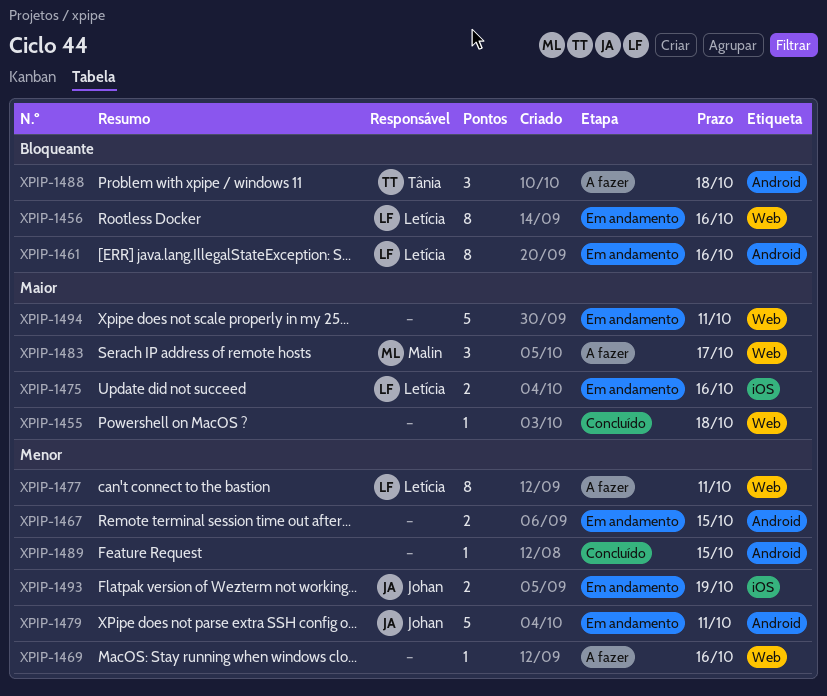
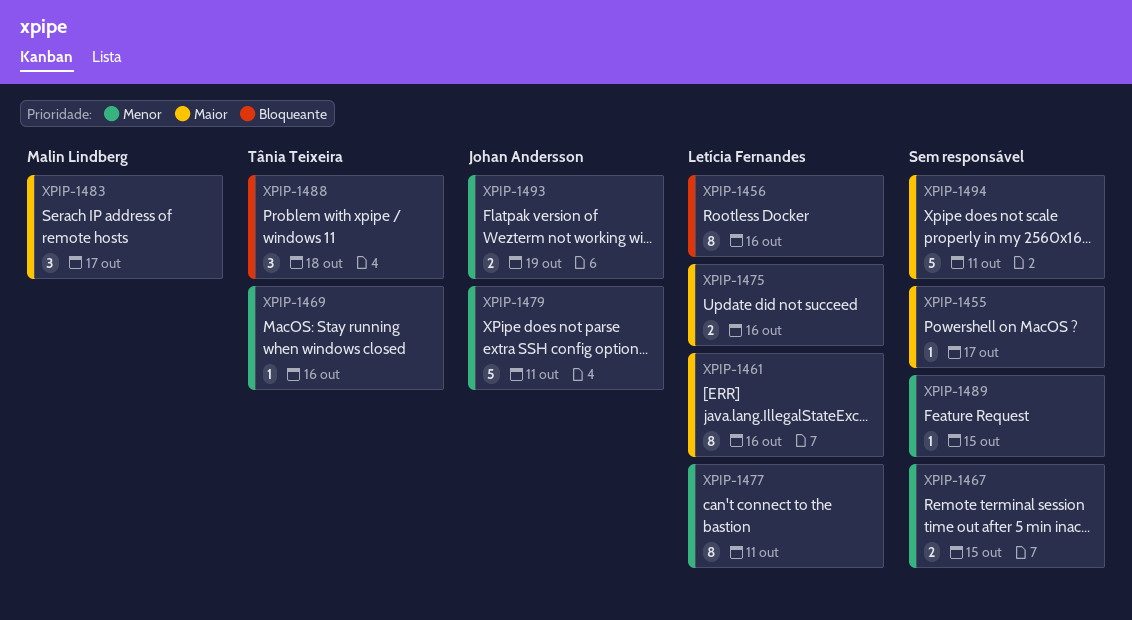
XPIP-1455, due: Oct 18 -> Oct 17
XPIP-1461, priority: Bloqueante -> Maior
XPIP-1469, owner: none -> Tânia Teixeira

